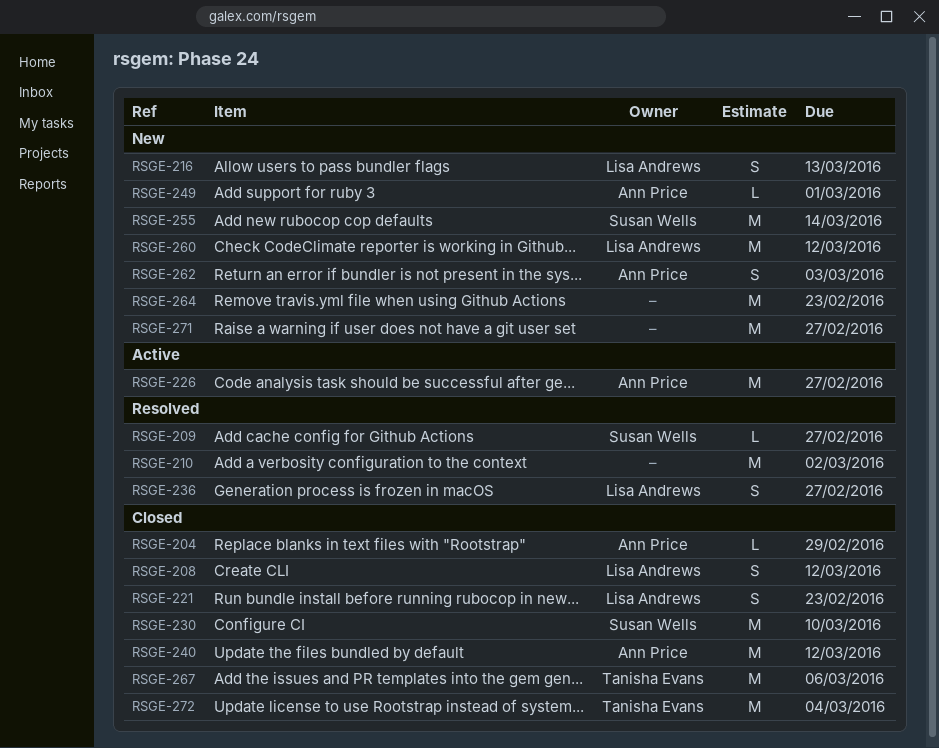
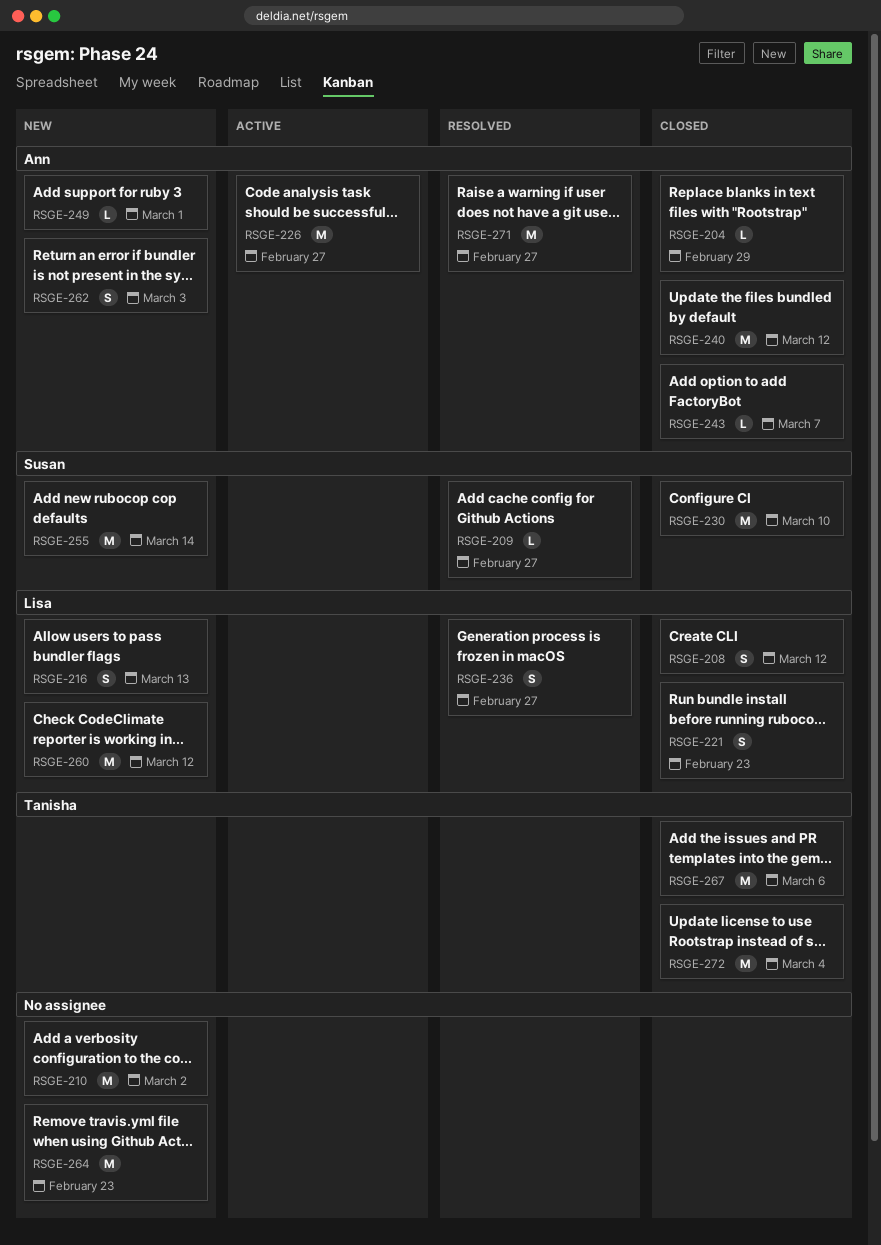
RSGE-210, status: Resolved -> New
RSGE-243: none -> present
RSGE-271, status: New -> Resolved
RSGE-271, owner: none -> Ann Price

